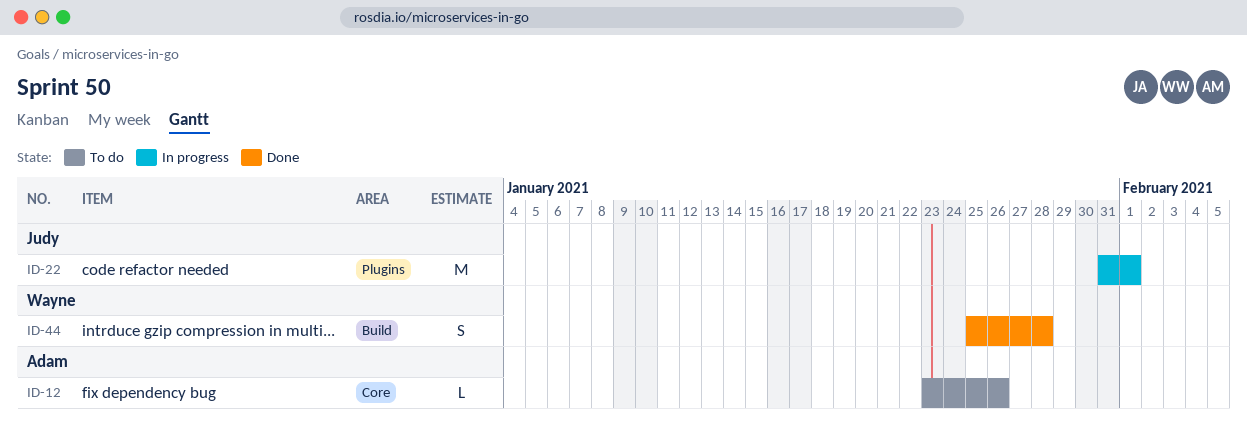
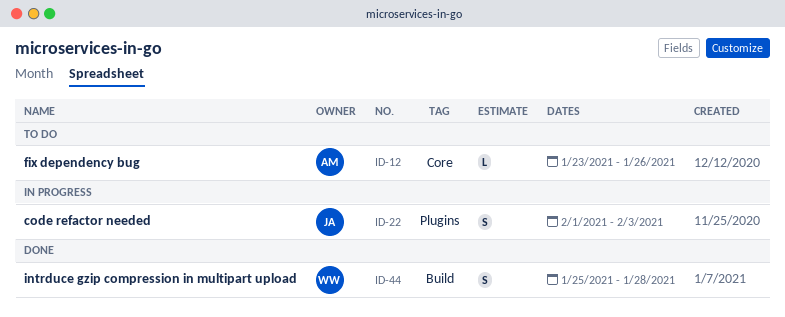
ID-22, estimate: M -> S
ID-22, start: Jan 31 -> Feb 1
ID-22, due: Feb 1 -> Feb 3

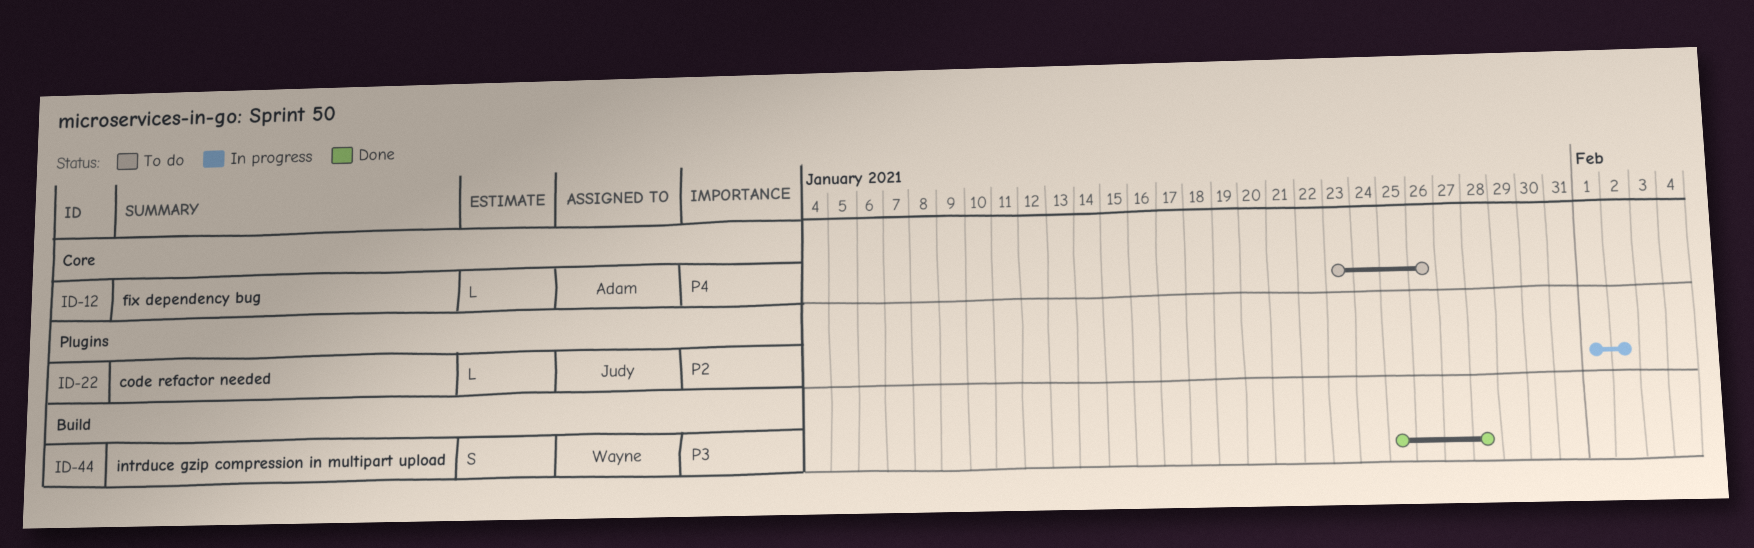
ID-22, estimate: S -> L
ID-22, due: Feb 3 -> Feb 2

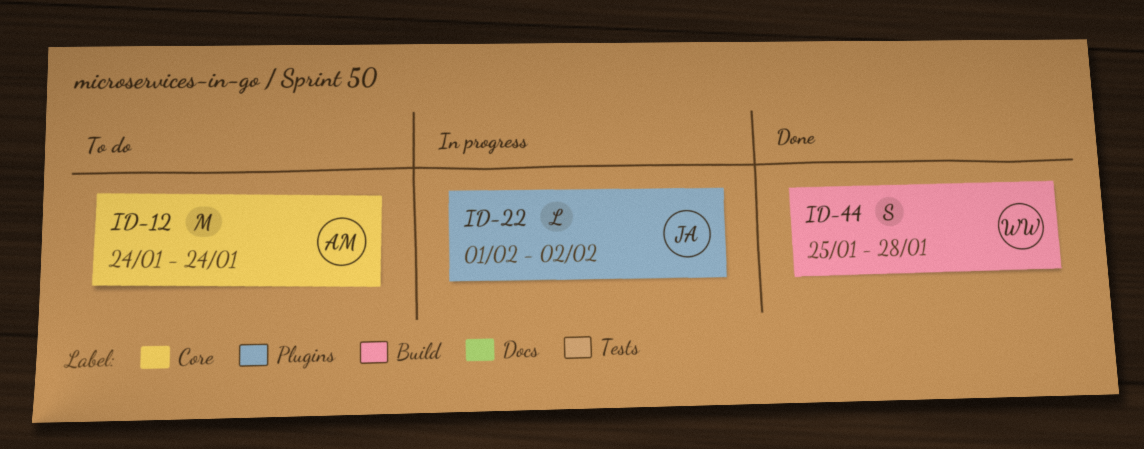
ID-12, estimate: L -> M
ID-12, start: Jan 23 -> Jan 24
ID-12, due: Jan 26 -> Jan 24

